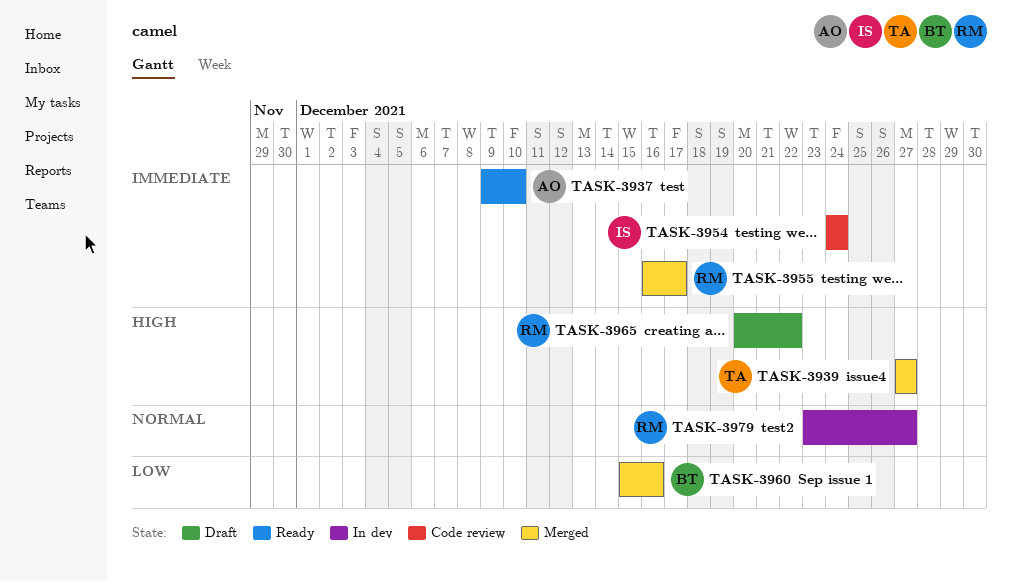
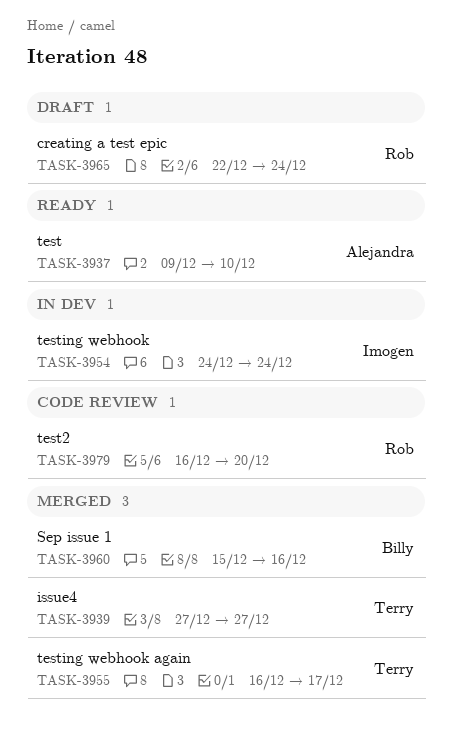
TASK-3954, status: Code review -> In dev
TASK-3955, owner: Rob -> Terry
TASK-3965, start: Dec 20 -> Dec 22
TASK-3965, due: Dec 22 -> Dec 24
TASK-3979, status: In dev -> Code review
TASK-3979, start: Dec 23 -> Dec 16
TASK-3979, due: Dec 27 -> Dec 20

